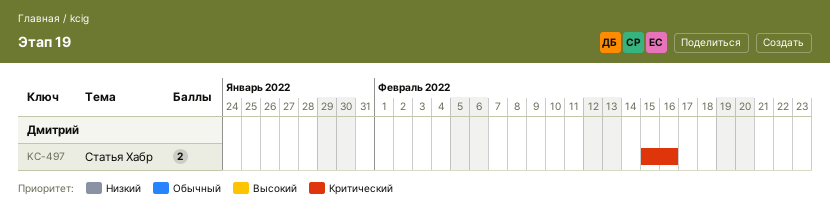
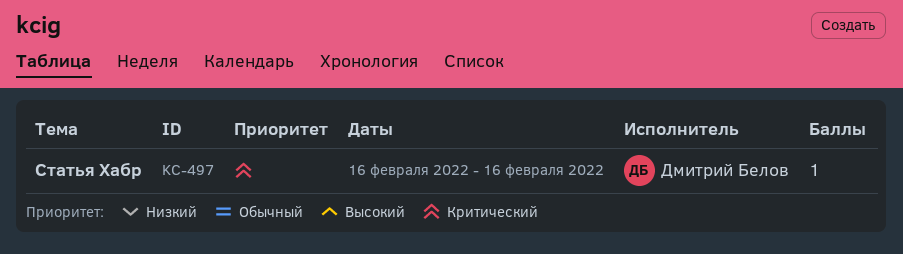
KC-497, estimate: 2 -> 1
KC-497, start: Feb 15 -> Feb 16

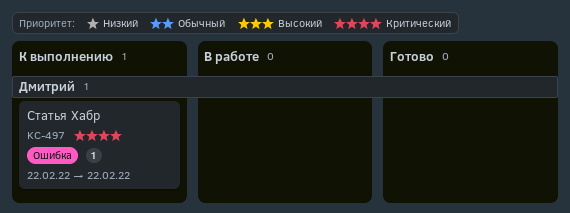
KC-497, start: Feb 16 -> Feb 22
KC-497, due: Feb 16 -> Feb 22

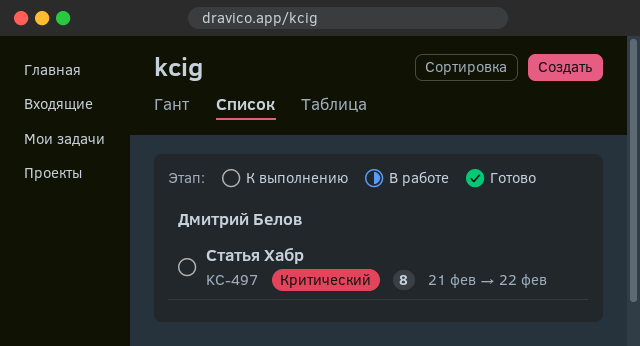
KC-497, estimate: 1 -> 8
KC-497, start: Feb 22 -> Feb 21

